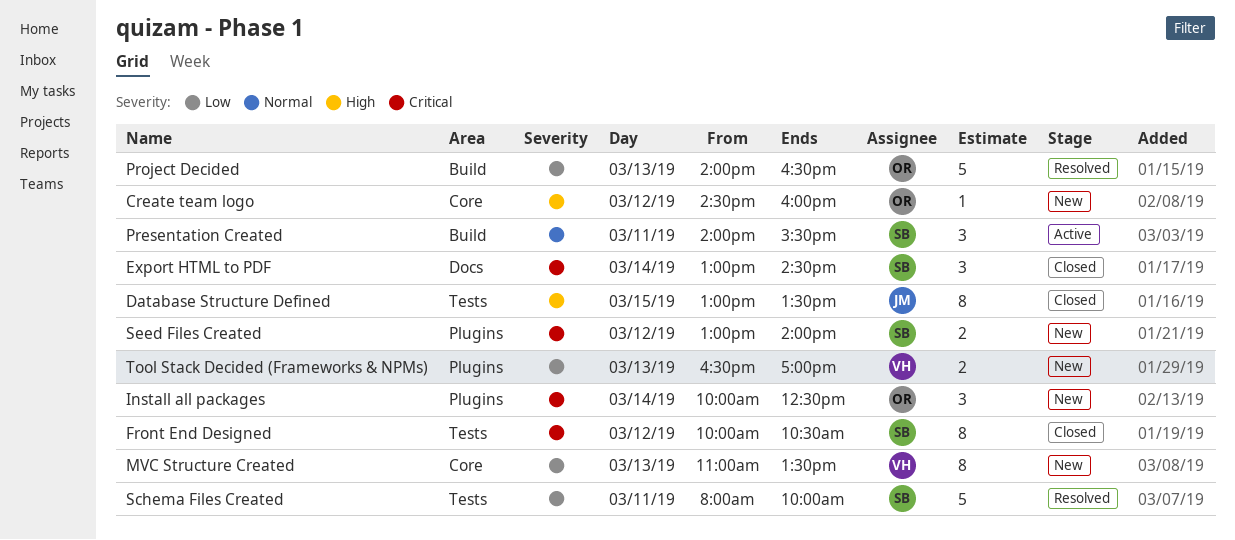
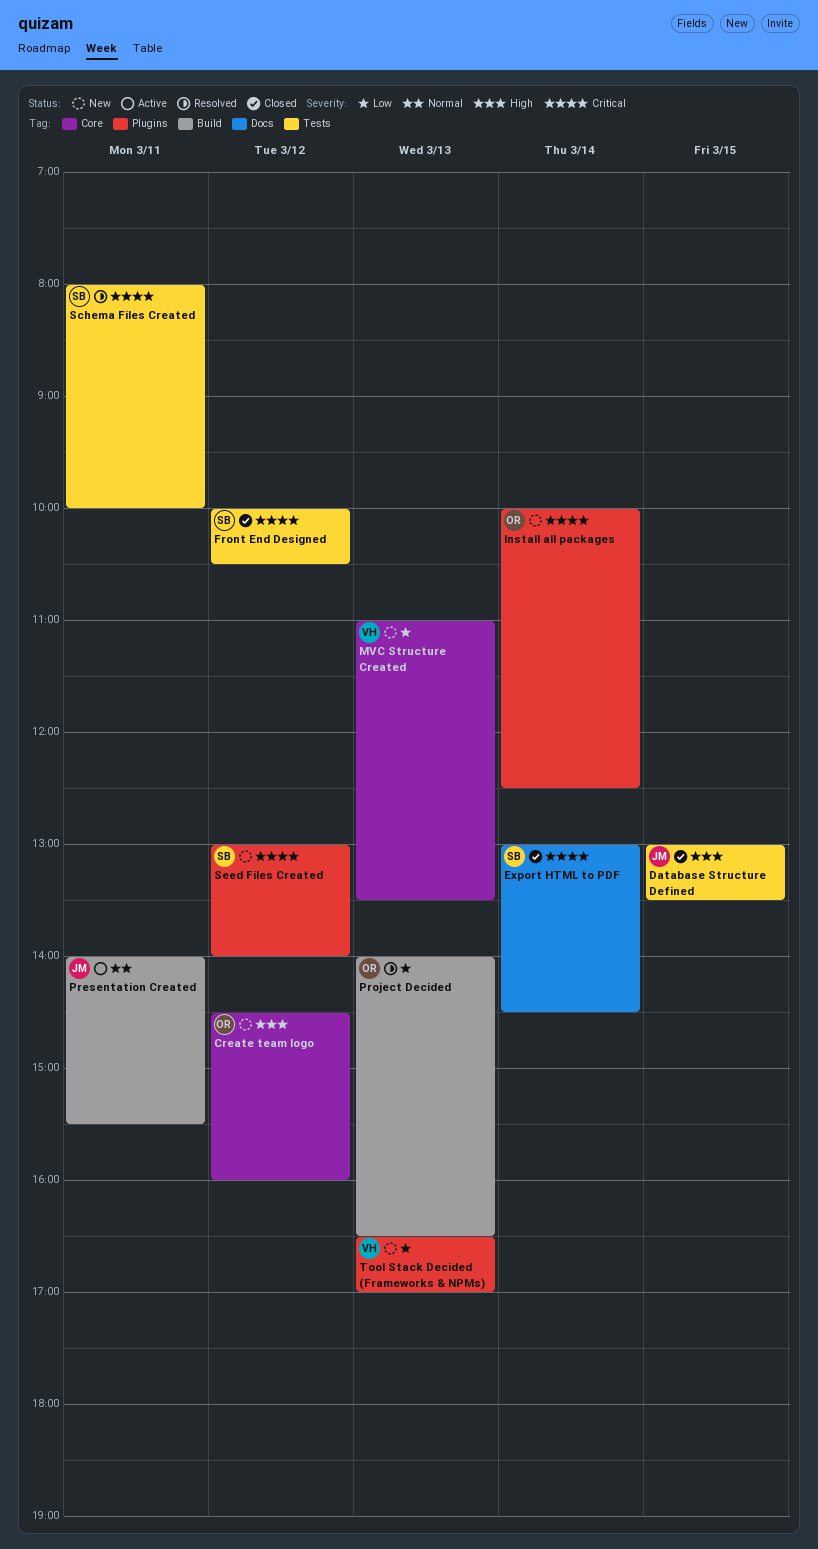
Presentation Created, owner: SB -> JM
Schema Files Created, priority: Low -> Critical

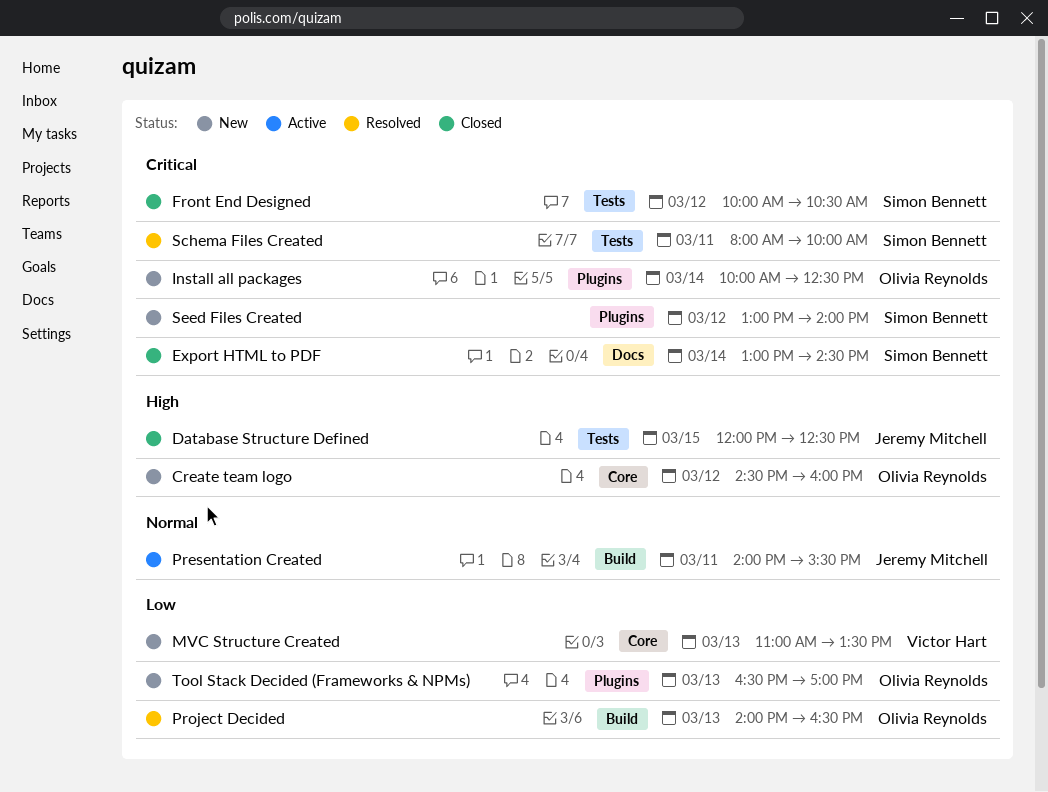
Database Structure Defined, begins: 13:00 -> 12:00
Database Structure Defined, ends: 13:30 -> 12:30
Tool Stack Decided (Frameworks & NPMs), owner: Victor Hart -> Olivia Reynolds

